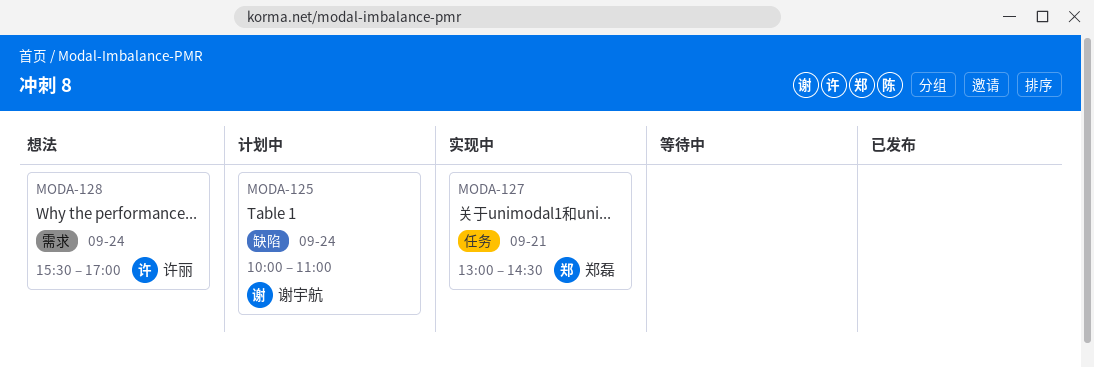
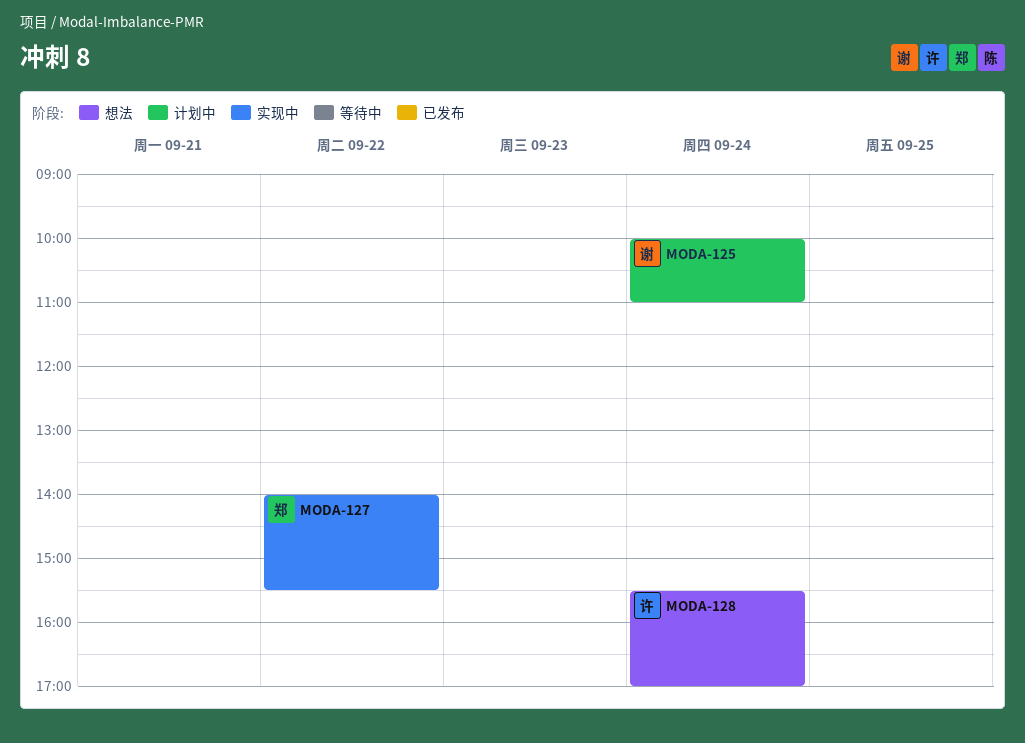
MODA-127, day: Sep 21 -> Sep 22
MODA-127, begins: 13:00 -> 14:00
MODA-127, ends: 14:30 -> 15:30

